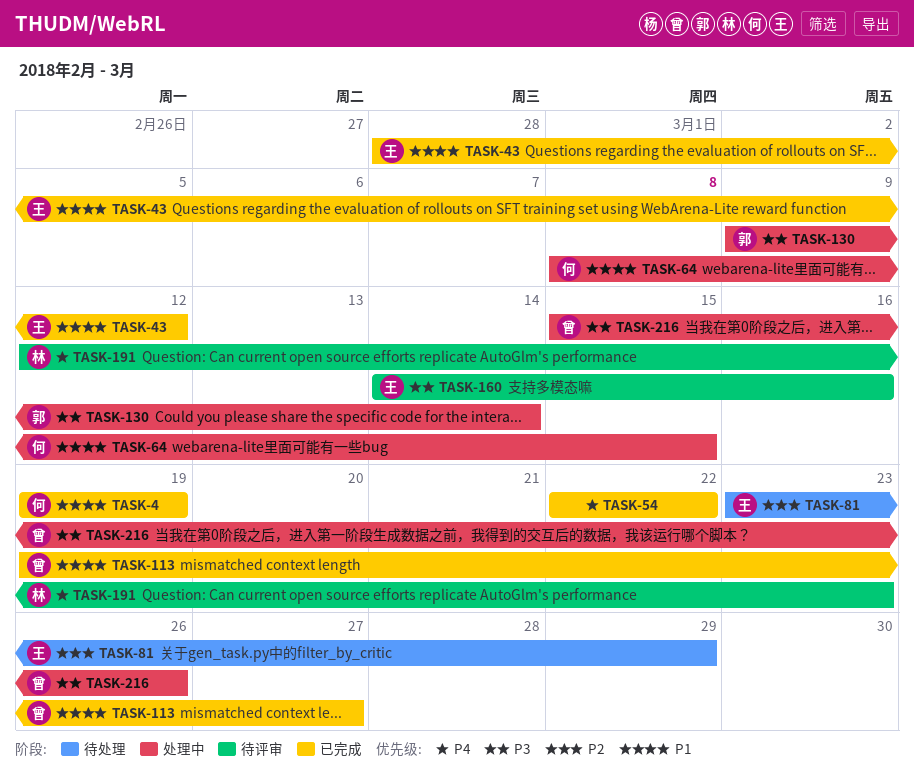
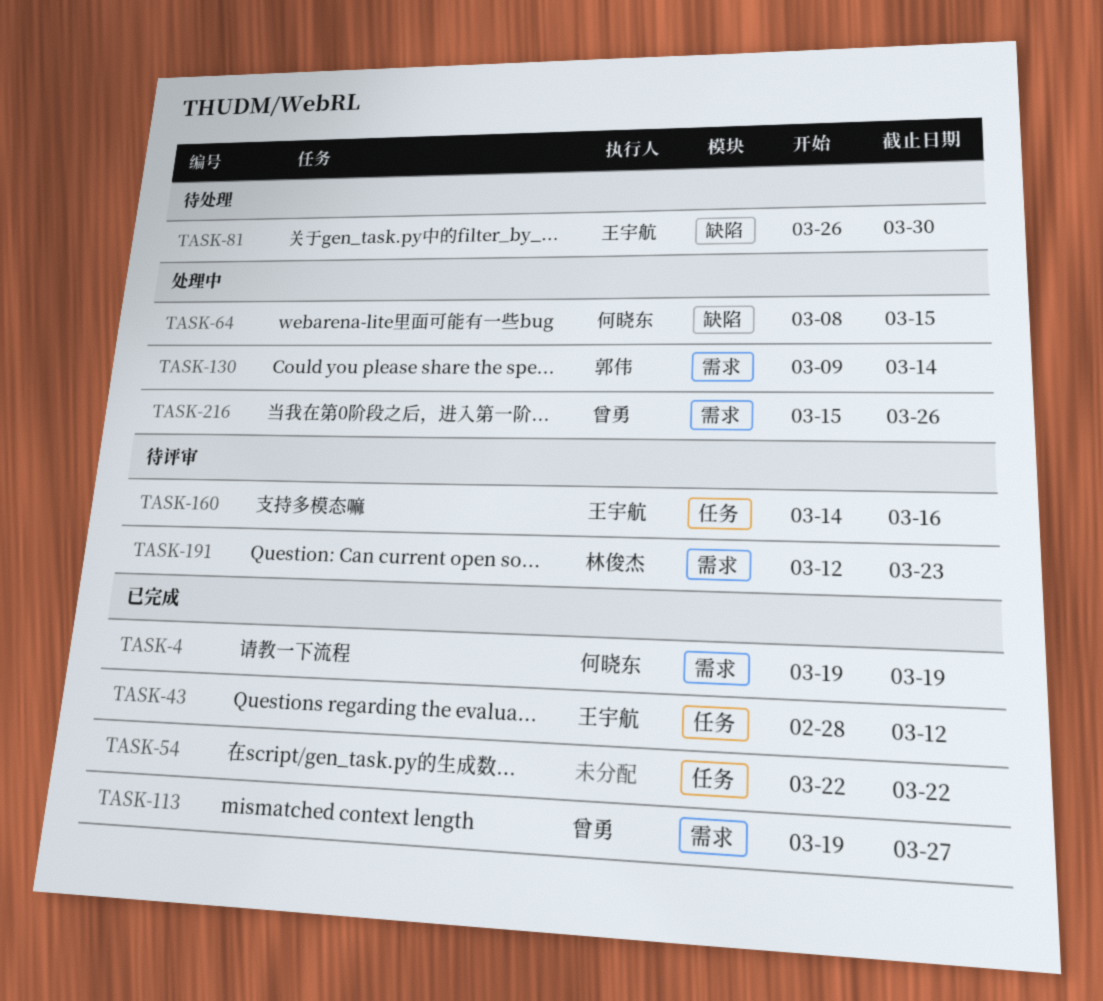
TASK-81, start: Mar 23 -> Mar 26
TASK-81, due: Mar 29 -> Mar 30

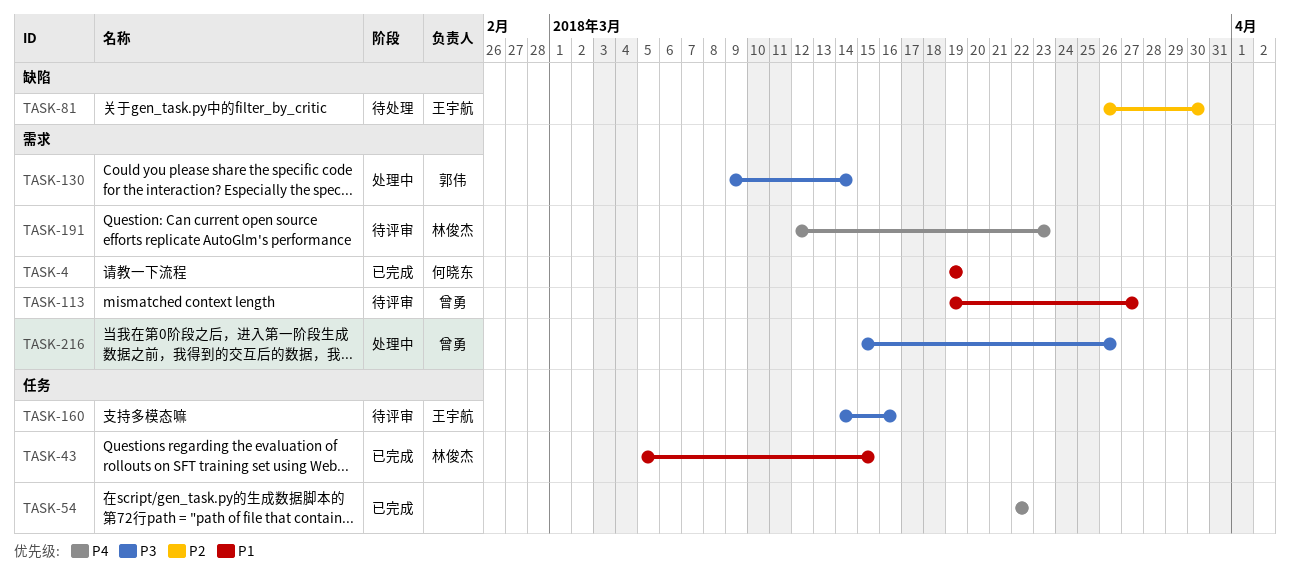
TASK-43, owner: 王宇航 -> 林俊杰
TASK-43, start: Feb 28 -> Mar 5
TASK-43, due: Mar 12 -> Mar 15
TASK-64: present -> none
TASK-113, status: 已完成 -> 待评审

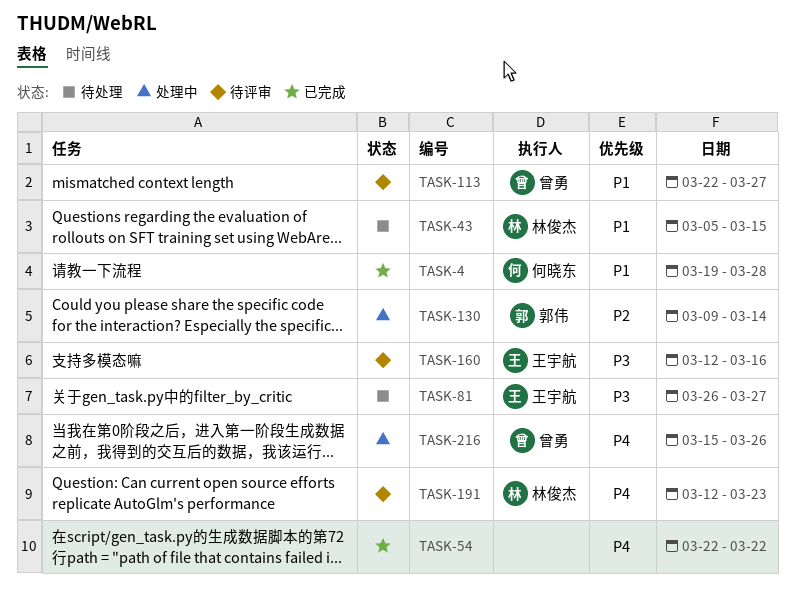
TASK-4, due: Mar 19 -> Mar 28
TASK-43, status: 已完成 -> 待处理
TASK-81, priority: P2 -> P3
TASK-81, due: Mar 30 -> Mar 27
TASK-113, start: Mar 19 -> Mar 22
TASK-130, priority: P3 -> P2
TASK-160, start: Mar 14 -> Mar 12
TASK-216, priority: P3 -> P4

